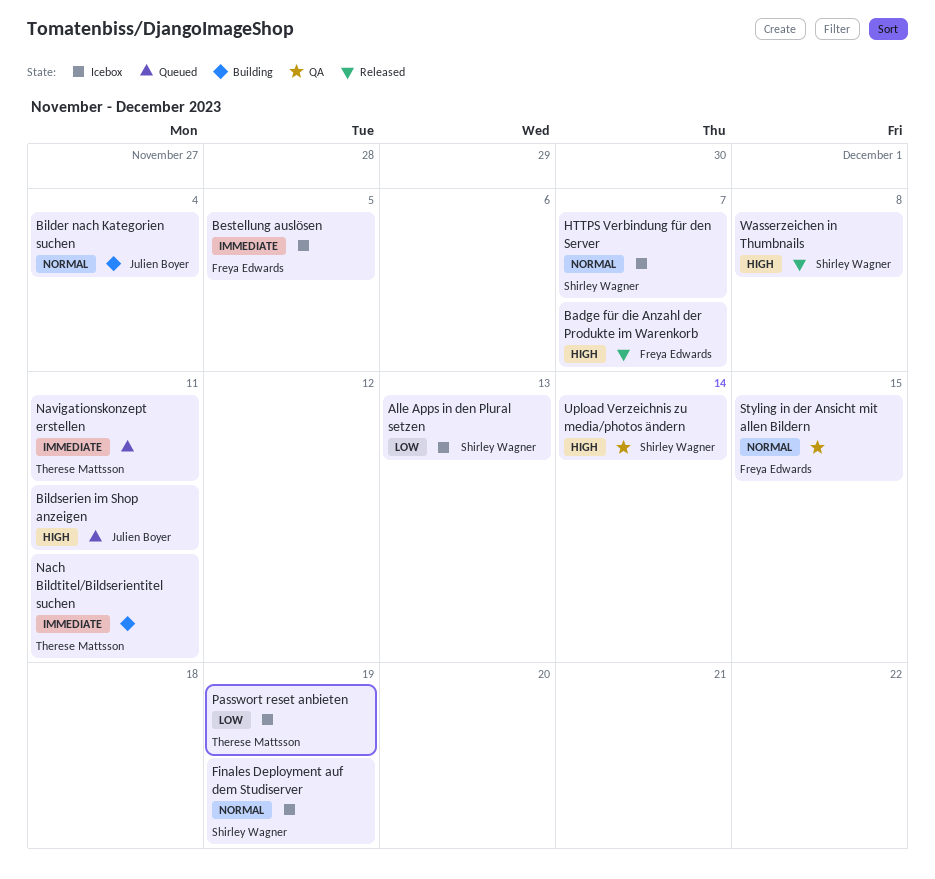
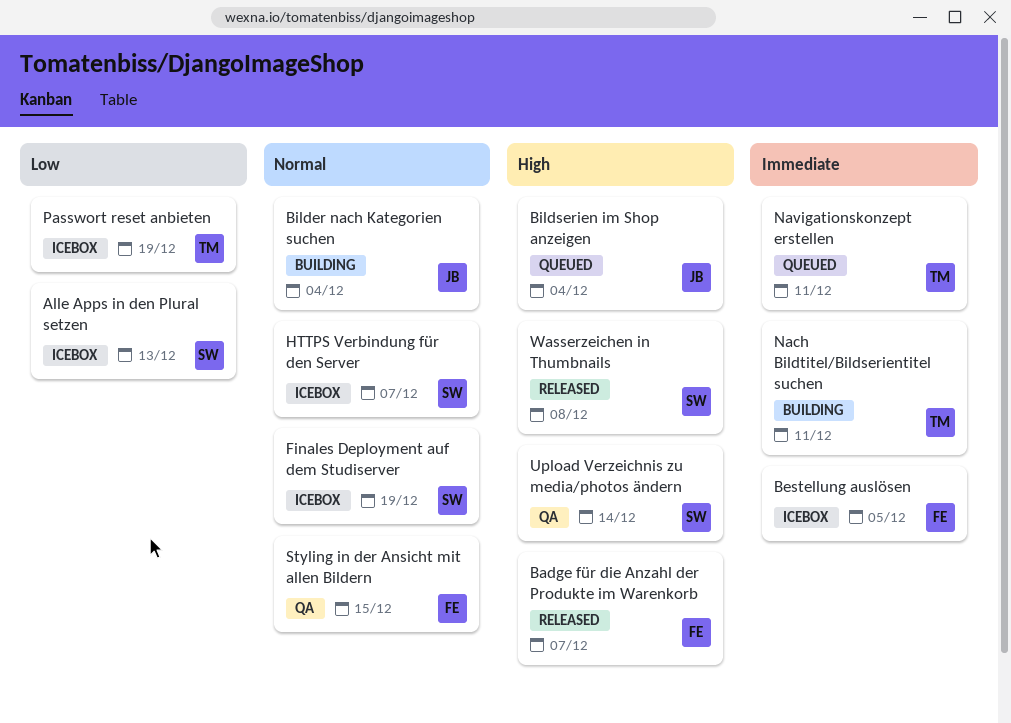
Bildserien im Shop anzeigen, due: Dec 11 -> Dec 4

